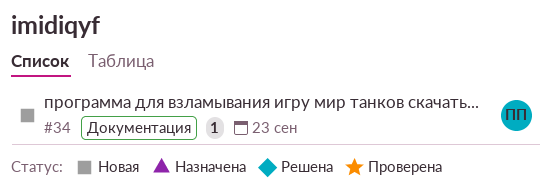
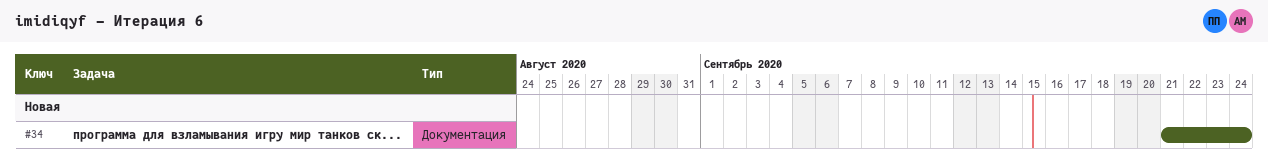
#34, due: Sep 23 -> Sep 24

